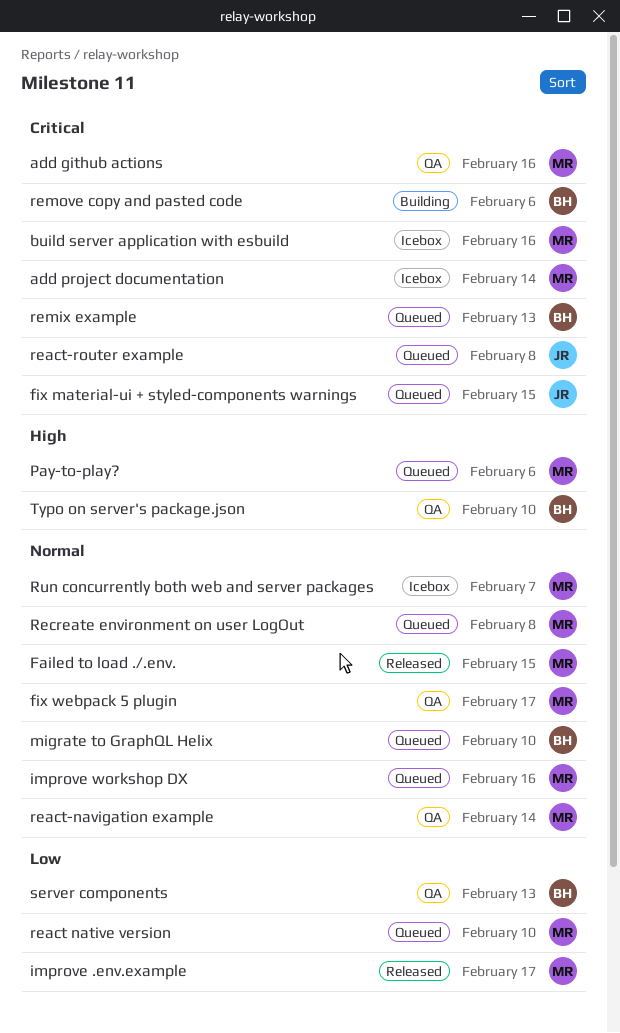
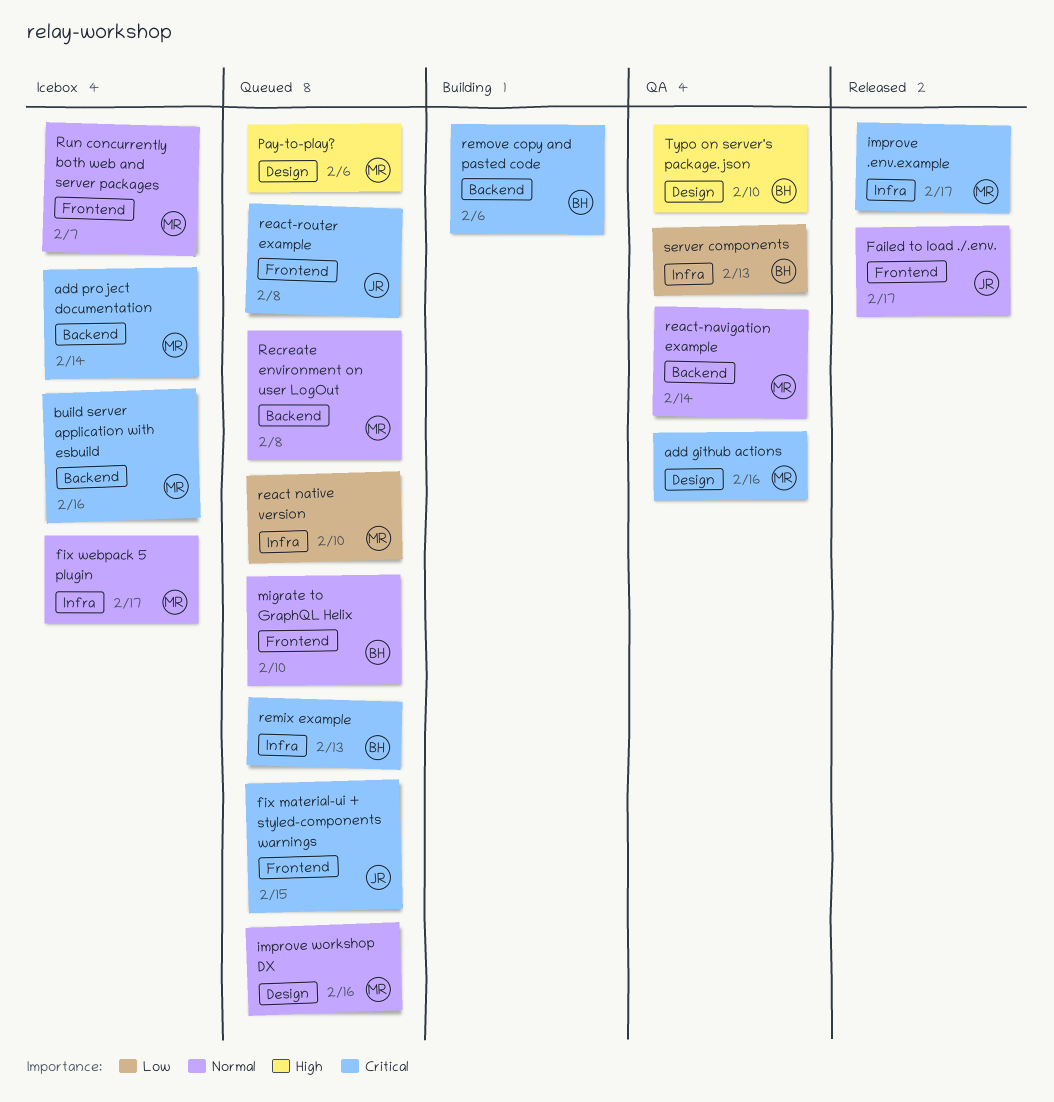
Failed to load ./.env., owner: MR -> JR
Failed to load ./.env., due: Feb 15 -> Feb 17
fix webpack 5 plugin, status: QA -> Icebox
improve .env.example, priority: Low -> Critical

